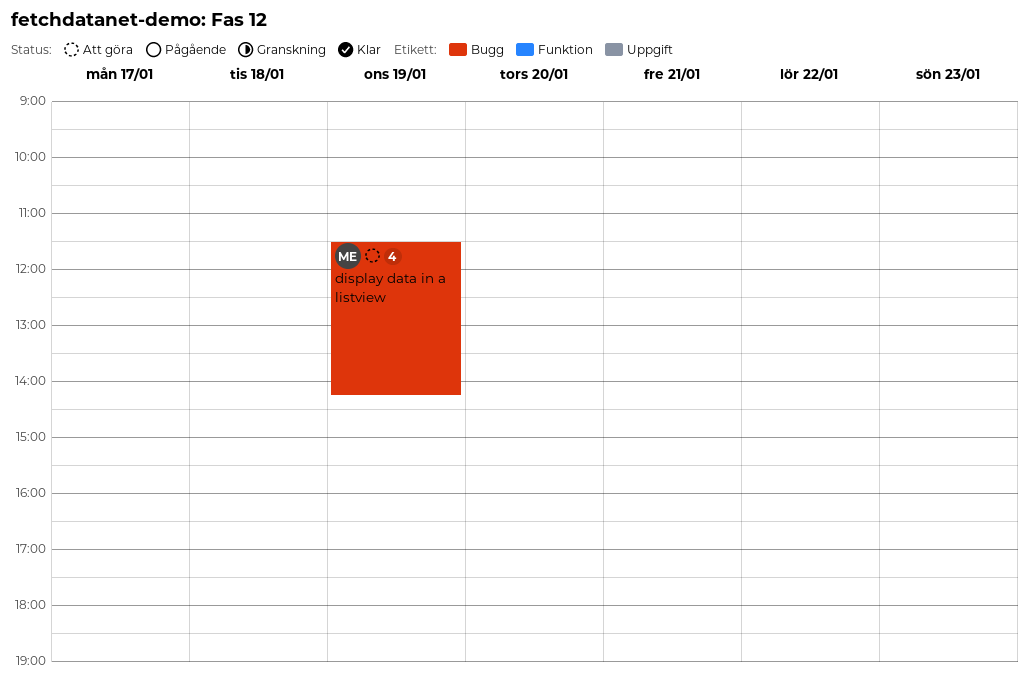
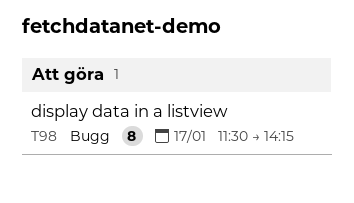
display data in a listview, estimate: 4 -> 8
display data in a listview, day: Jan 19 -> Jan 17

